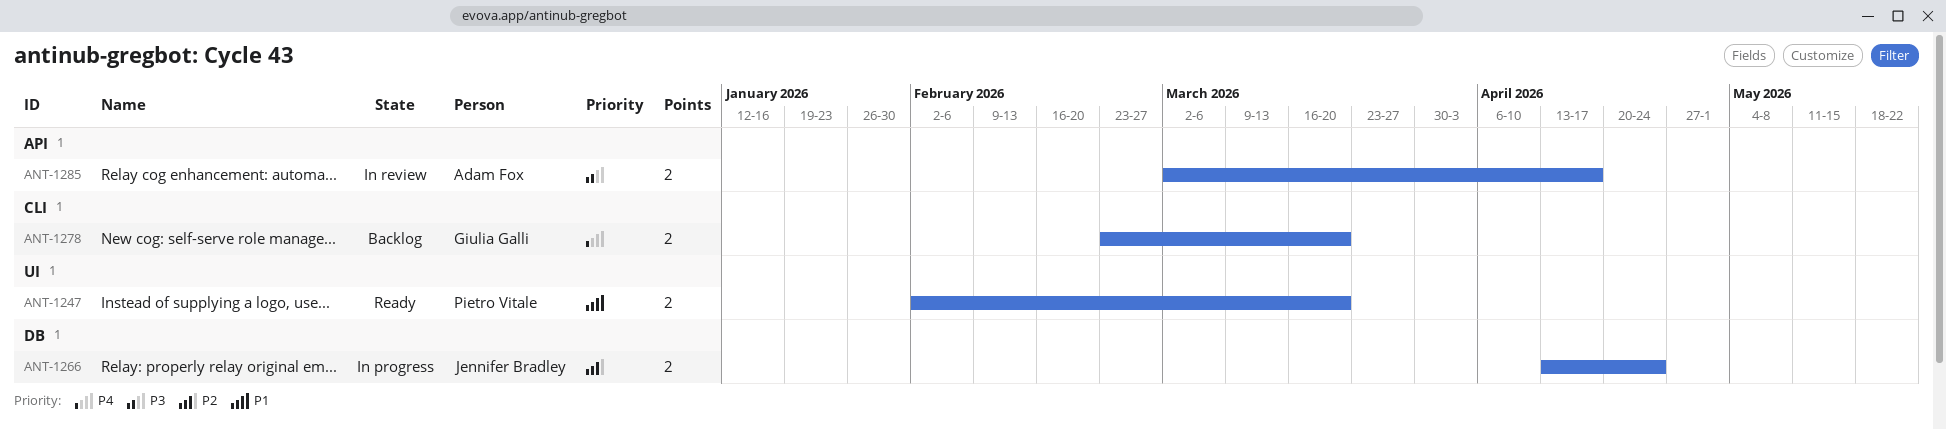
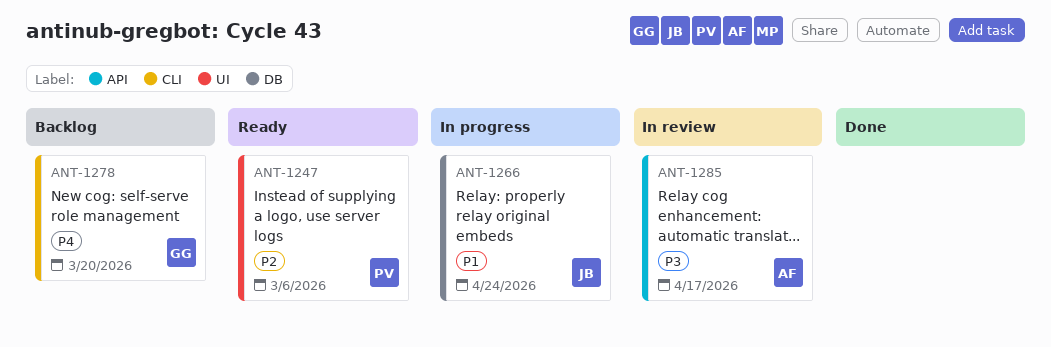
ANT-1247, priority: P1 -> P2
ANT-1247, due: Mar 20 -> Mar 6
ANT-1266, priority: P2 -> P1

